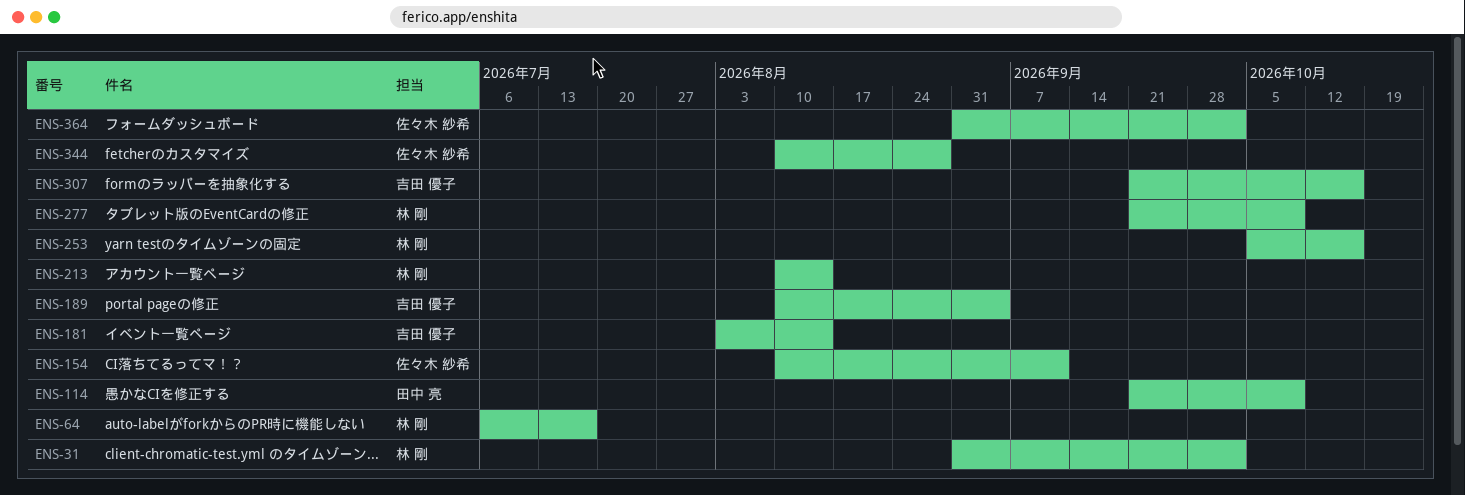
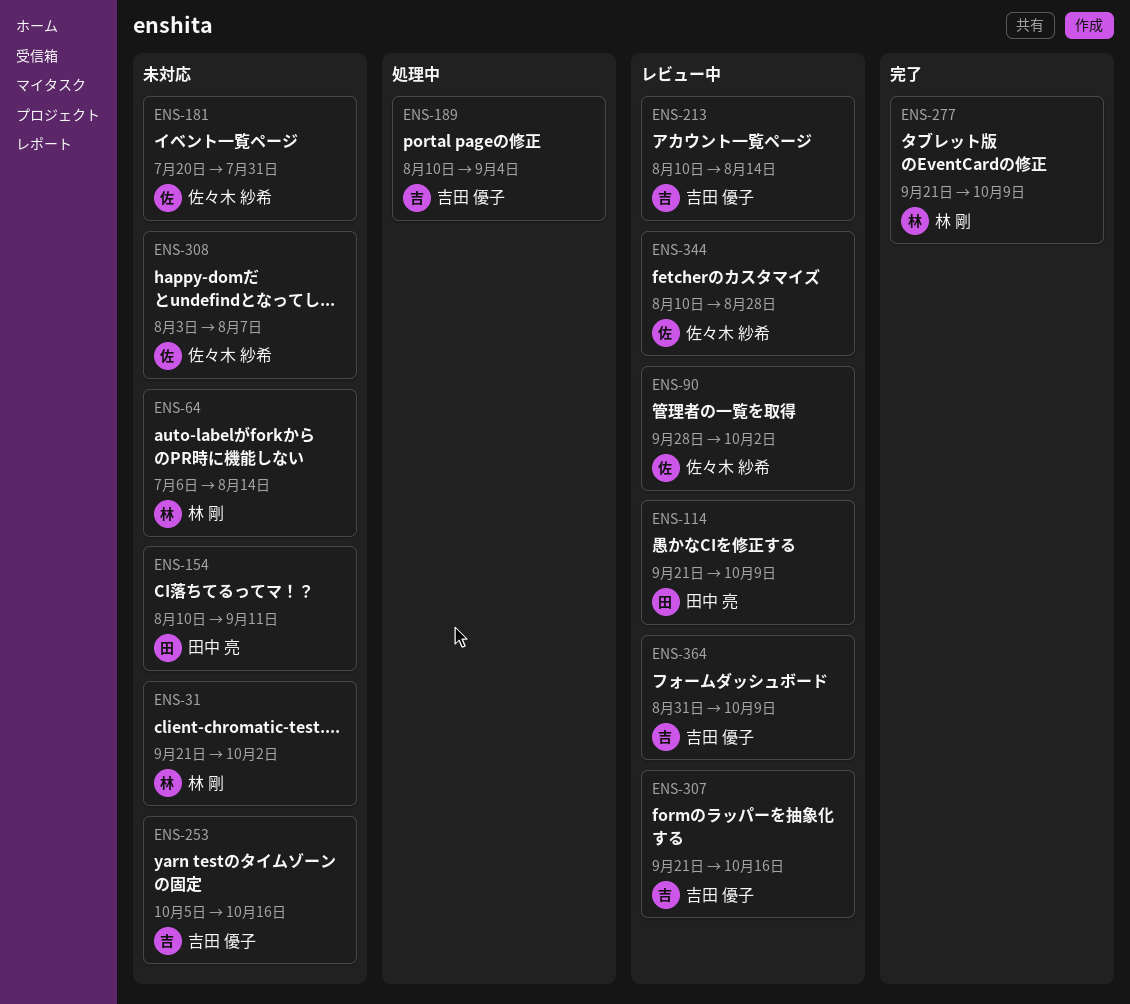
ENS-31, start: Aug 31 -> Sep 21
ENS-64, due: Jul 17 -> Aug 14
ENS-90: none -> present
ENS-154, owner: 佐々木 紗希 -> 田中 亮
ENS-181, owner: 吉田 優子 -> 佐々木 紗希
ENS-181, start: Aug 3 -> Jul 20
ENS-181, due: Aug 14 -> Jul 31
ENS-213, owner: 林 剛 -> 吉田 優子
ENS-253, owner: 林 剛 -> 吉田 優子
ENS-308: none -> present
ENS-364, owner: 佐々木 紗希 -> 吉田 優子
ENS-364, due: Oct 2 -> Oct 9

